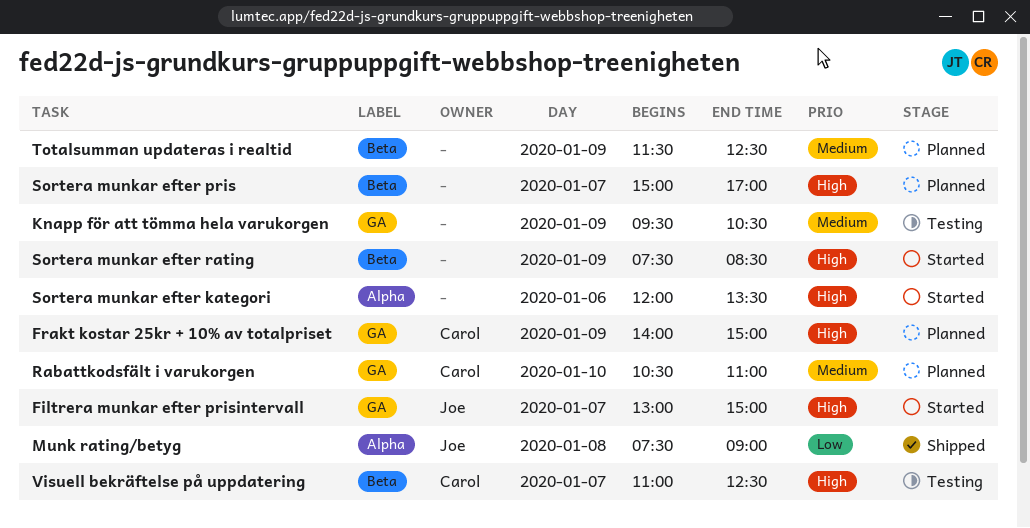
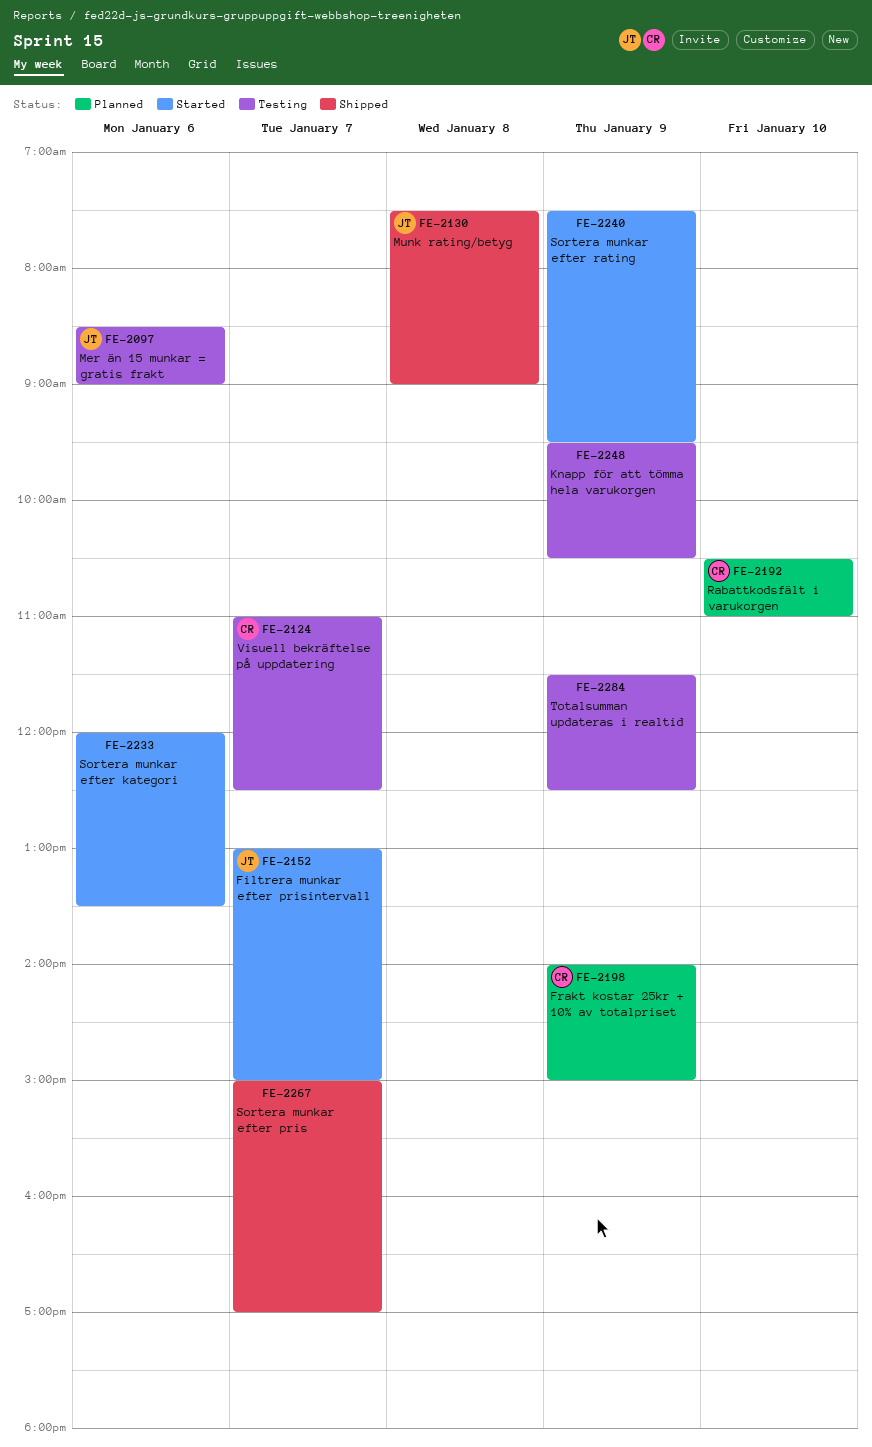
Mer än 15 munkar = gratis frakt: none -> present
Sortera munkar efter pris, status: Planned -> Shipped
Sortera munkar efter rating, ends: 08:30 -> 09:30
Totalsumman updateras i realtid, status: Planned -> Testing

